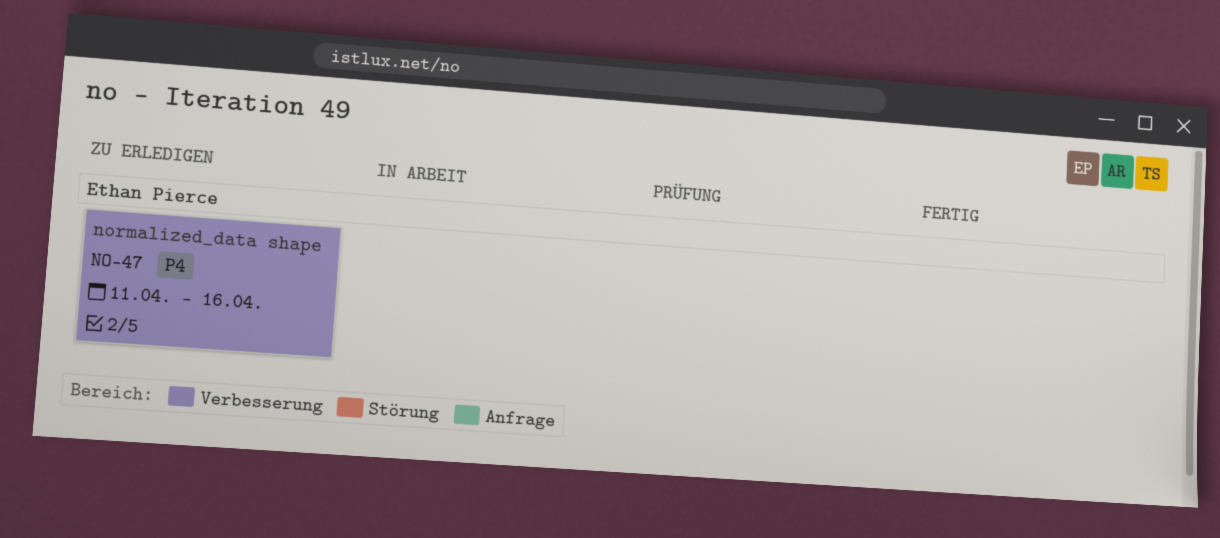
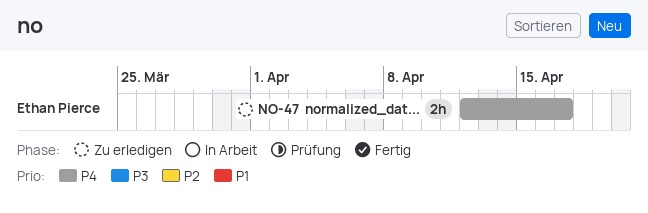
NO-47, start: Apr 11 -> Apr 12
NO-47, due: Apr 16 -> Apr 17

